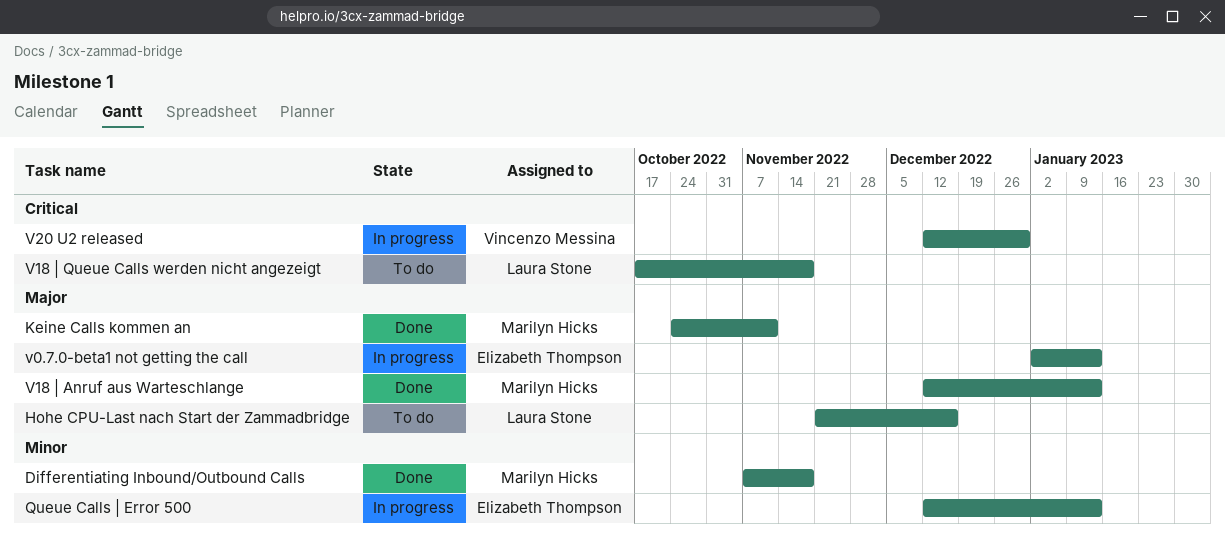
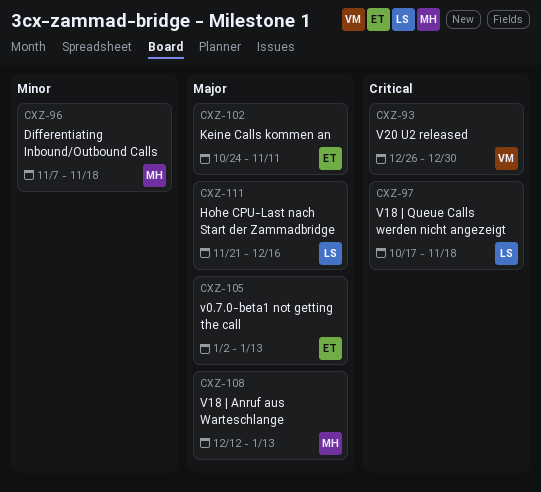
Keine Calls kommen an, owner: Marilyn Hicks -> Elizabeth Thompson
Queue Calls | Error 500: present -> none
V20 U2 released, start: Dec 12 -> Dec 26

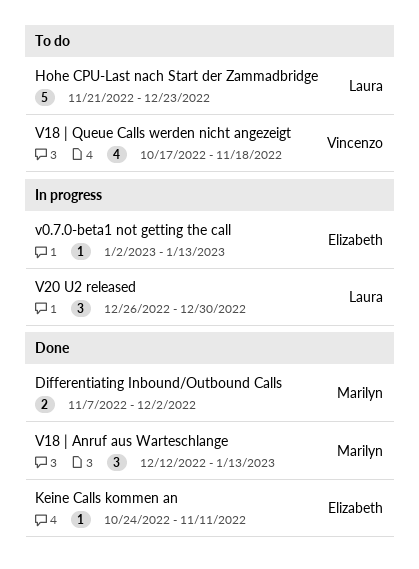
Differentiating Inbound/Outbound Calls, due: Nov 18 -> Dec 2
Hohe CPU-Last nach Start der Zammadbridge, due: Dec 16 -> Dec 23
V18 | Queue Calls werden nicht angezeigt, owner: Laura -> Vincenzo
V20 U2 released, owner: Vincenzo -> Laura

